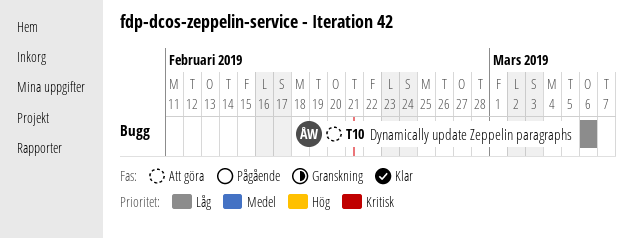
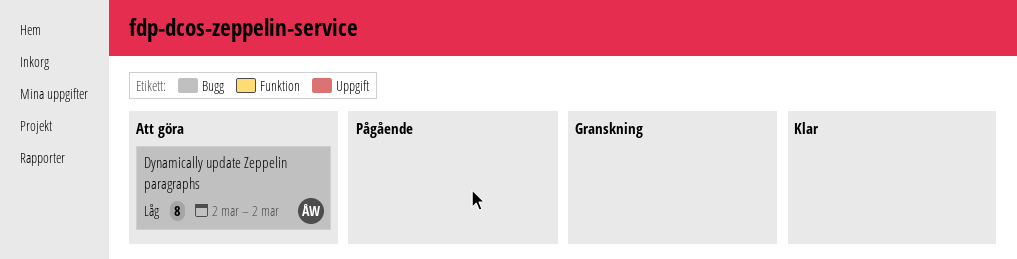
Dynamically update Zeppelin paragraphs, start: Mar 6 -> Mar 2
Dynamically update Zeppelin paragraphs, due: Mar 6 -> Mar 2

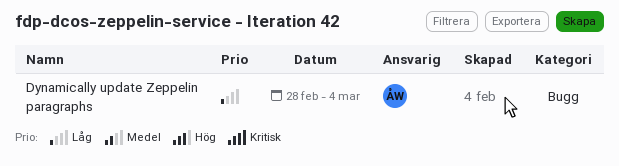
Dynamically update Zeppelin paragraphs, start: Mar 2 -> Feb 28
Dynamically update Zeppelin paragraphs, due: Mar 2 -> Mar 4

